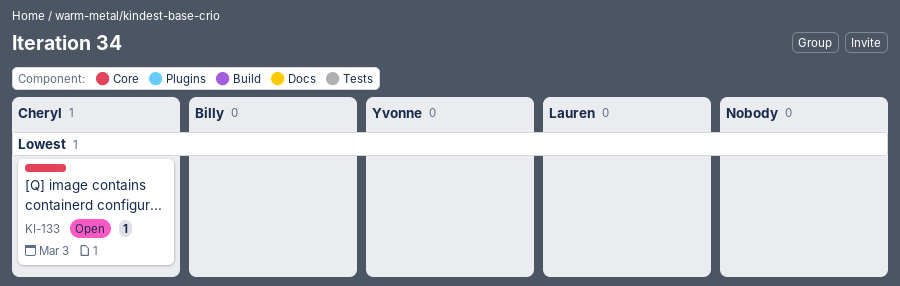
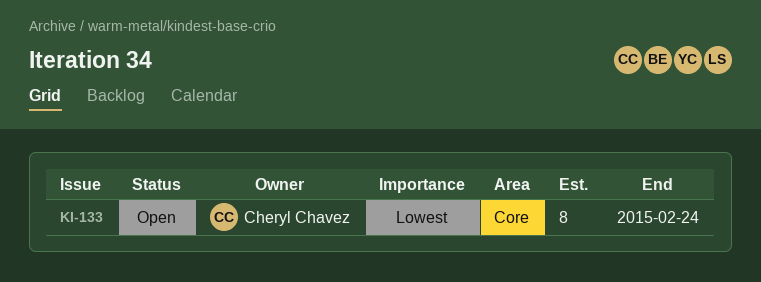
KI-133, estimate: 1 -> 8
KI-133, due: Mar 3 -> Feb 24

